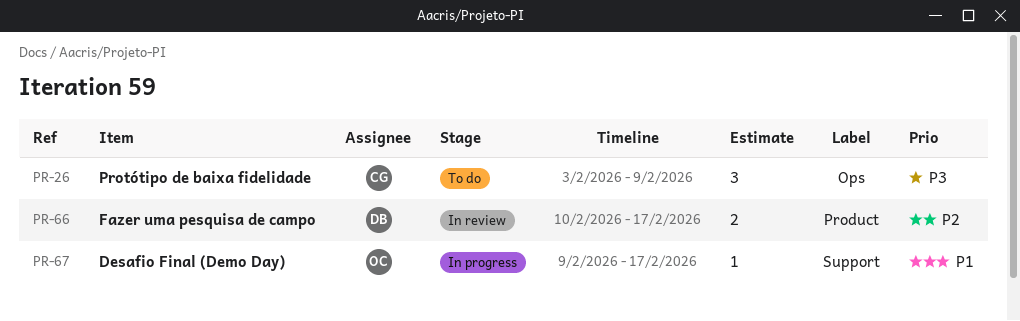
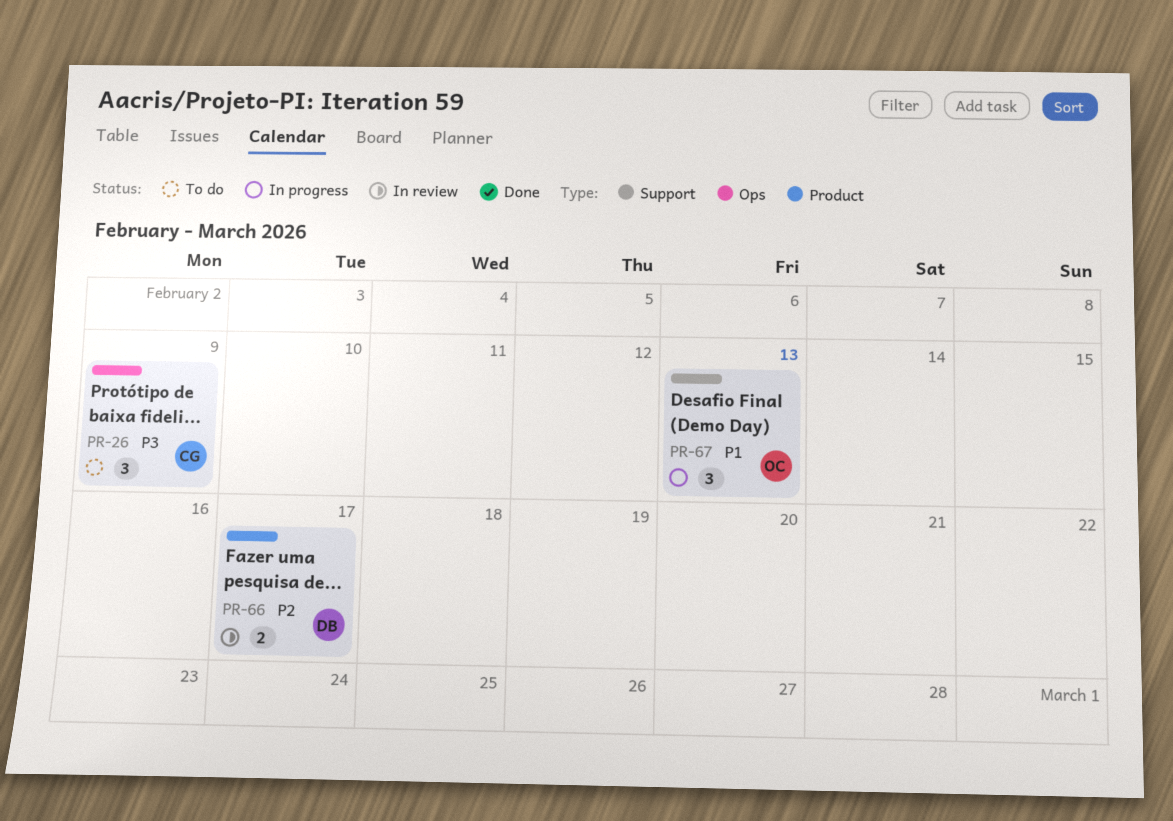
PR-67, estimate: 1 -> 3
PR-67, due: Feb 17 -> Feb 13

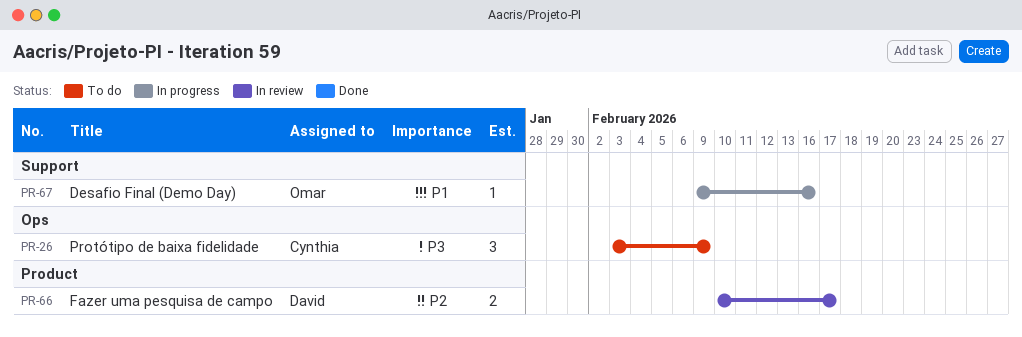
PR-67, estimate: 3 -> 1
PR-67, due: Feb 13 -> Feb 16

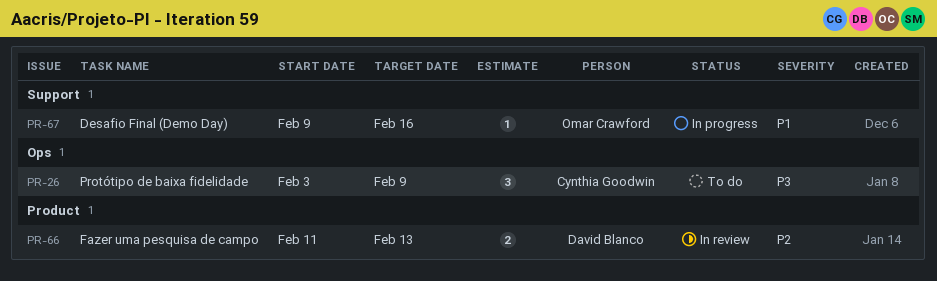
PR-66, start: Feb 10 -> Feb 11
PR-66, due: Feb 17 -> Feb 13

